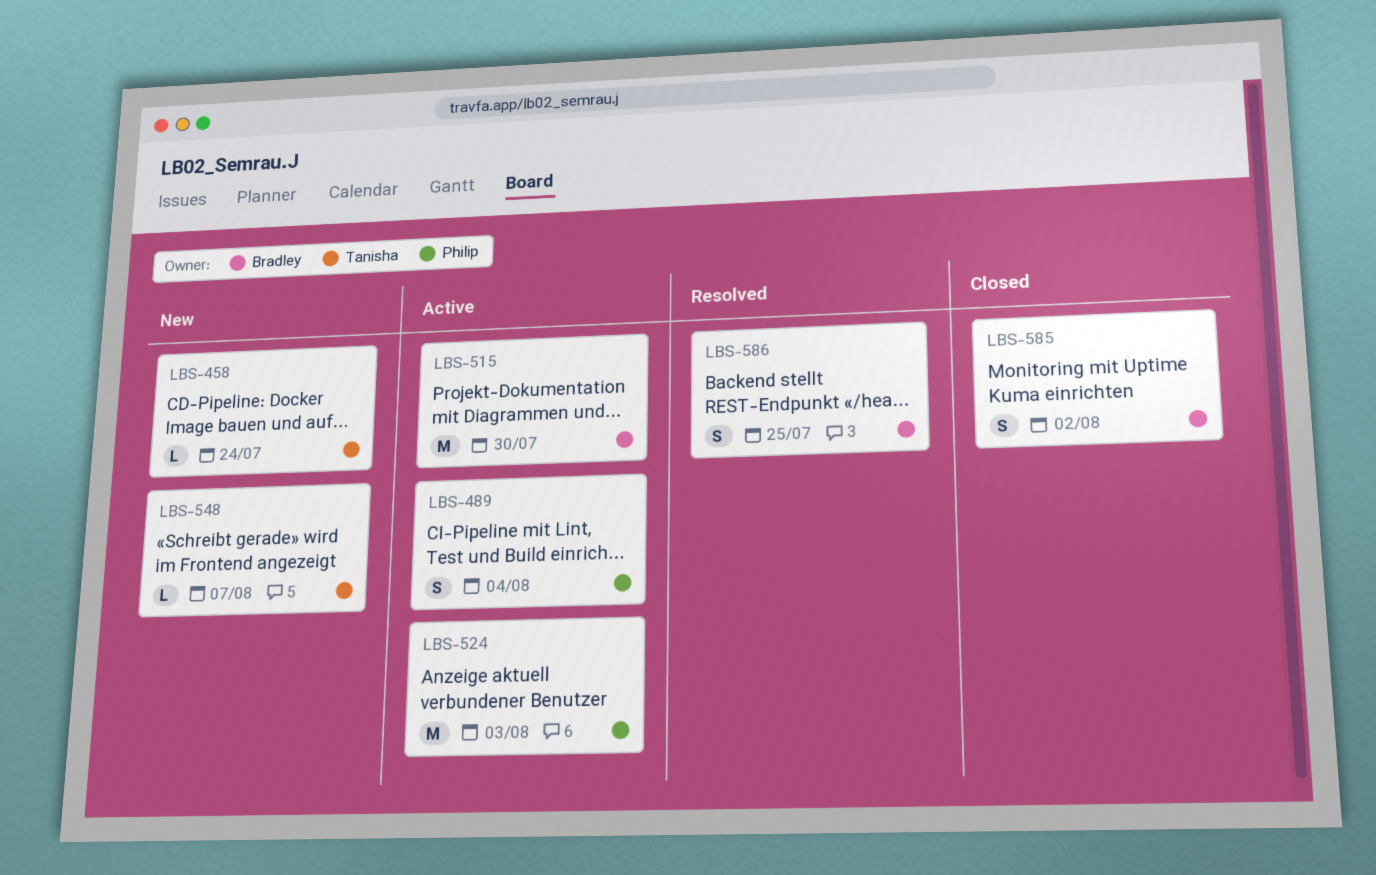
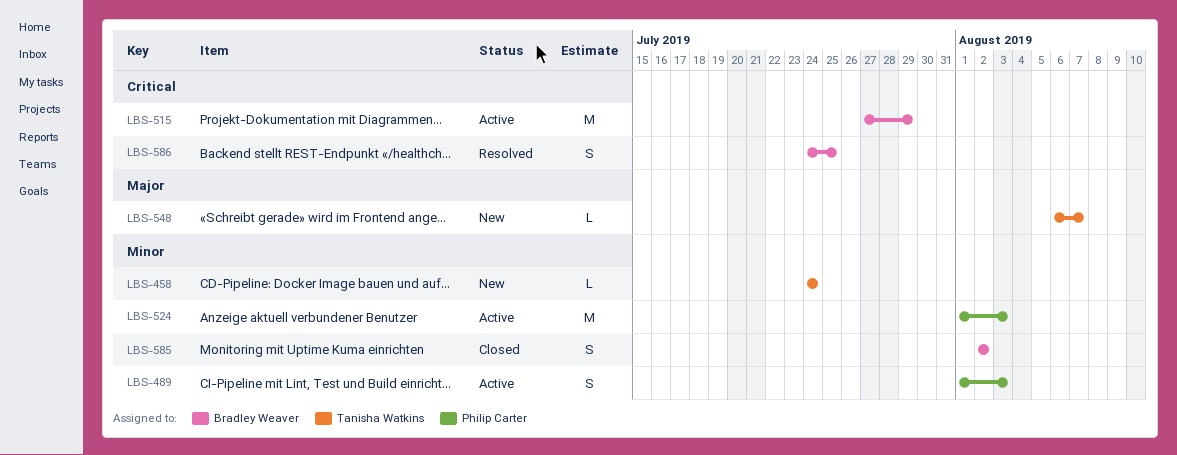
LBS-489, due: Aug 4 -> Aug 3
LBS-515, due: Jul 30 -> Jul 29

